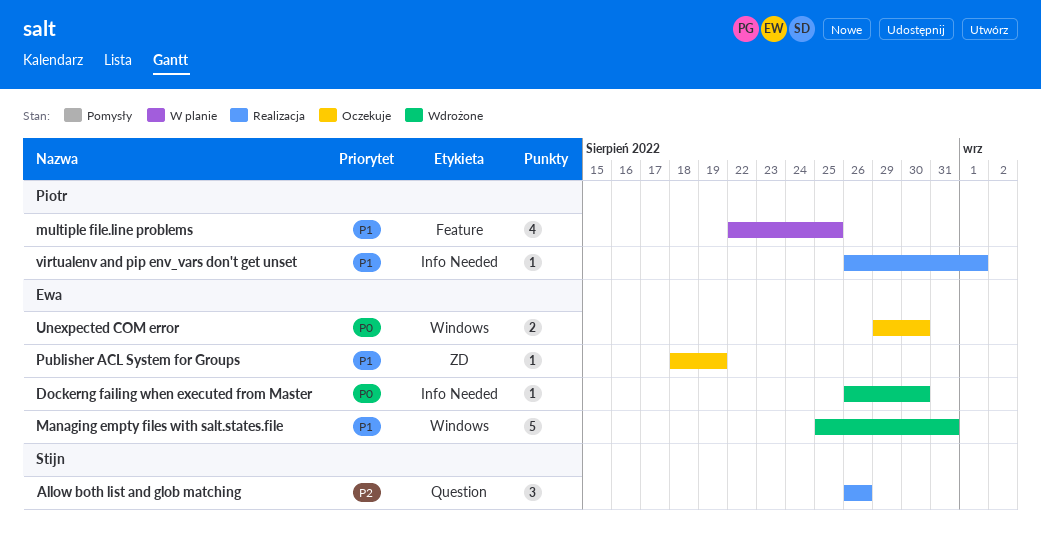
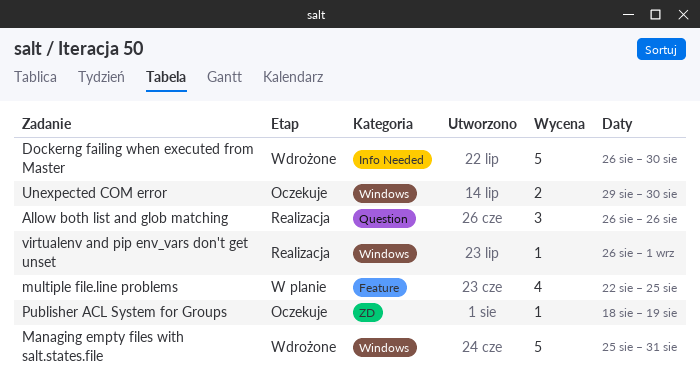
Dockerng failing when executed from Master, estimate: 1 -> 5
virtualenv and pip env_vars don't get unset, label: Info Needed -> Windows

